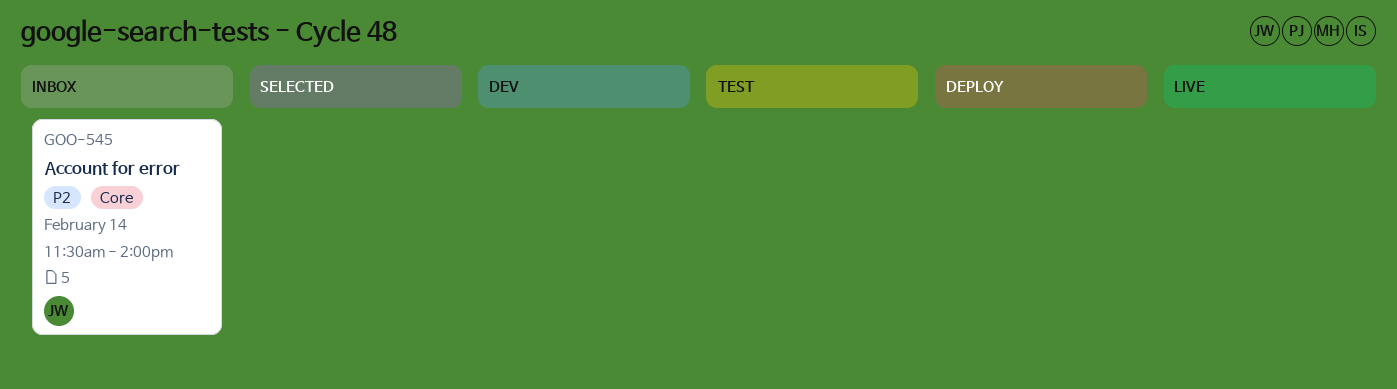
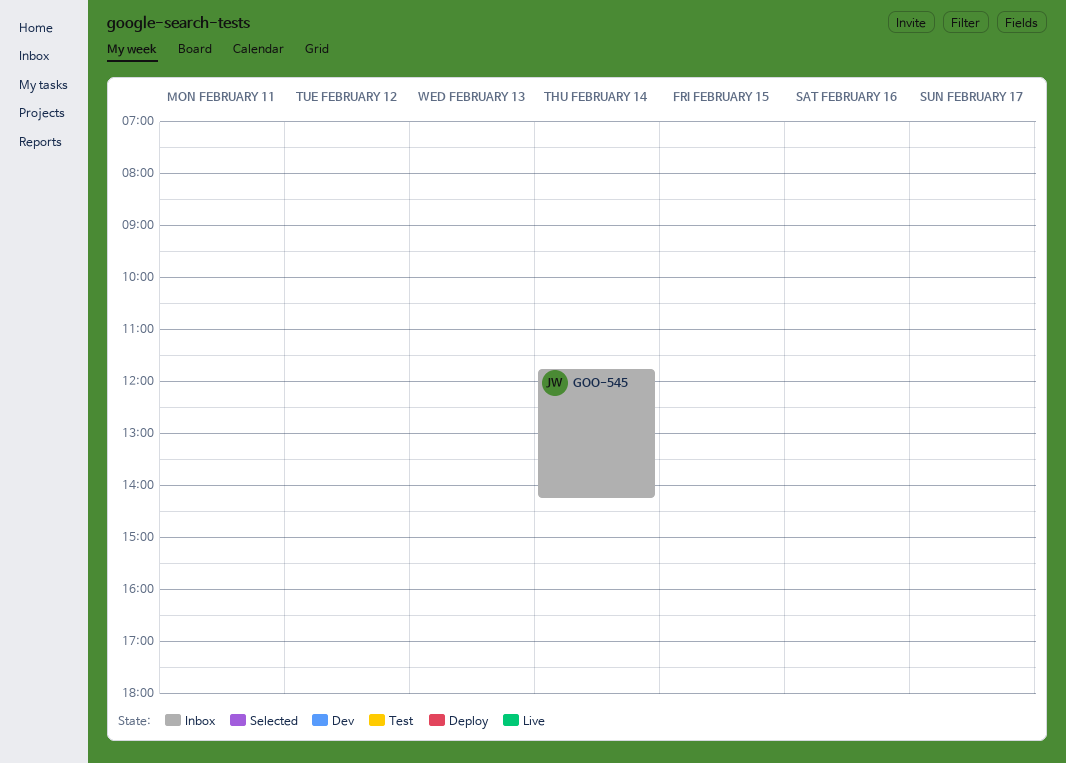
GOO-545, begins: 11:30 -> 11:45
GOO-545, ends: 14:00 -> 14:15

